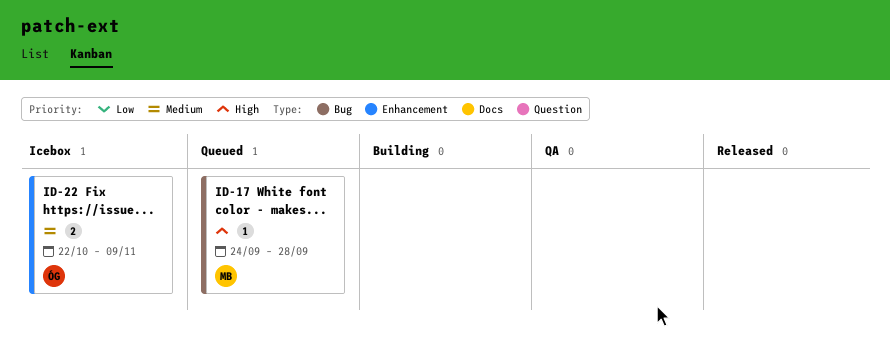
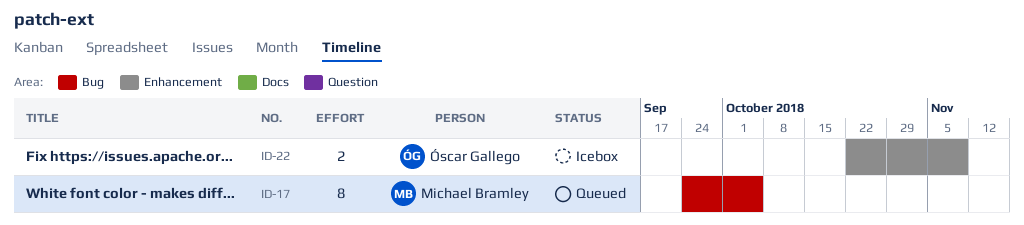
ID-17, estimate: 1 -> 8
ID-17, due: Sep 28 -> Oct 5

